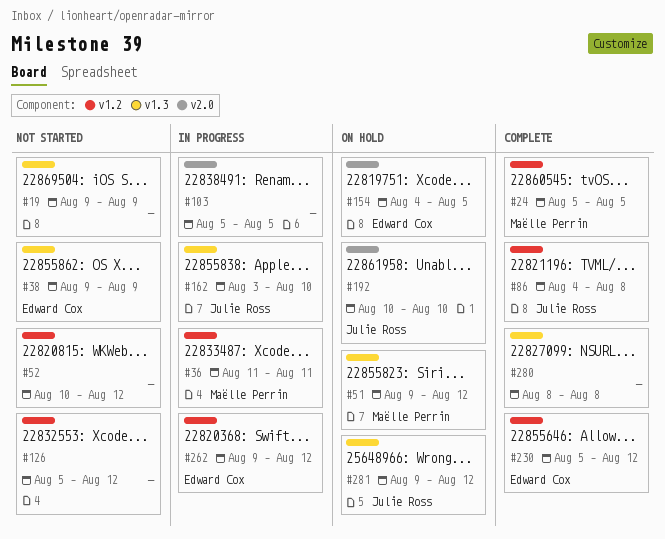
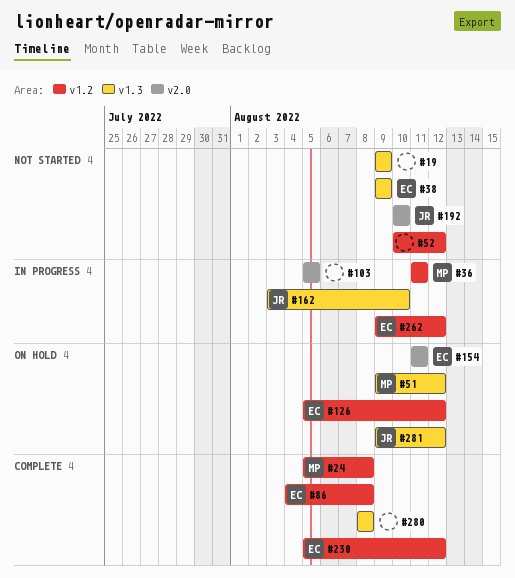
#24, due: Aug 5 -> Aug 8
#86, owner: Julie Ross -> Edward Cox
#126, status: Not started -> On hold
#126, owner: none -> Edward Cox
#154, start: Aug 4 -> Aug 11
#154, due: Aug 5 -> Aug 11
#192, status: On hold -> Not started

